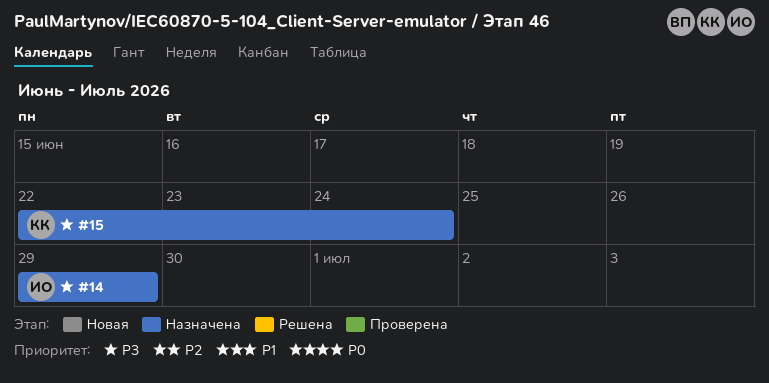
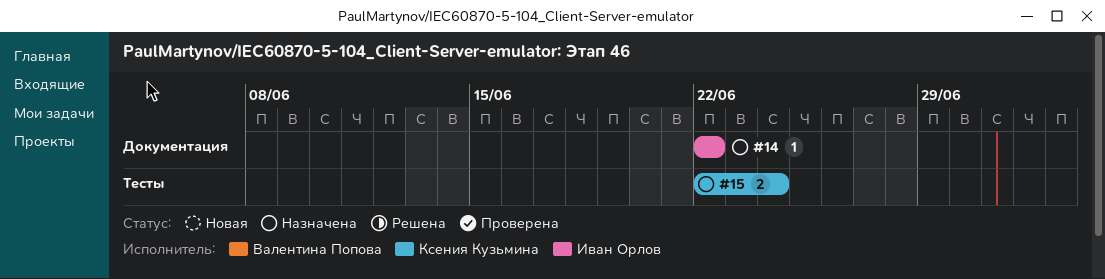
#14, start: Jun 29 -> Jun 22
#14, due: Jun 29 -> Jun 22

